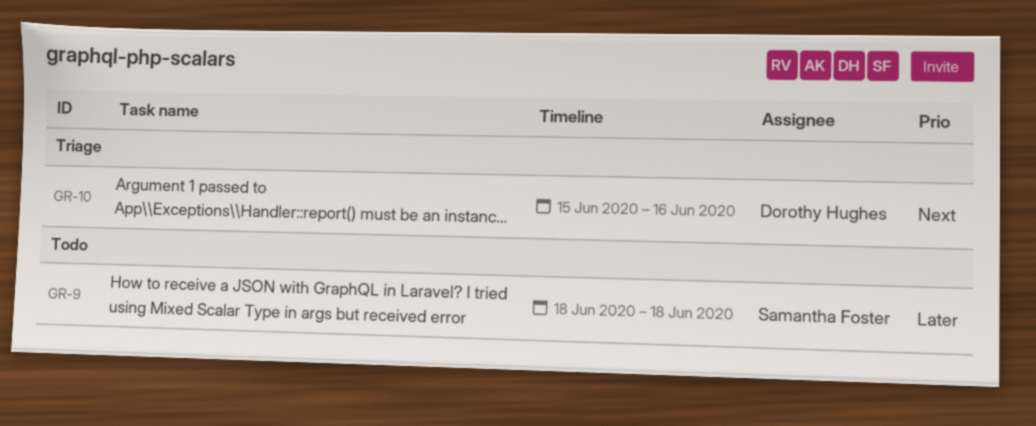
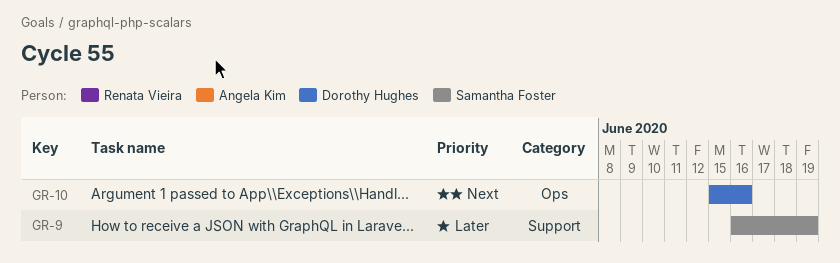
GR-9, start: Jun 18 -> Jun 16
GR-9, due: Jun 18 -> Jun 19

